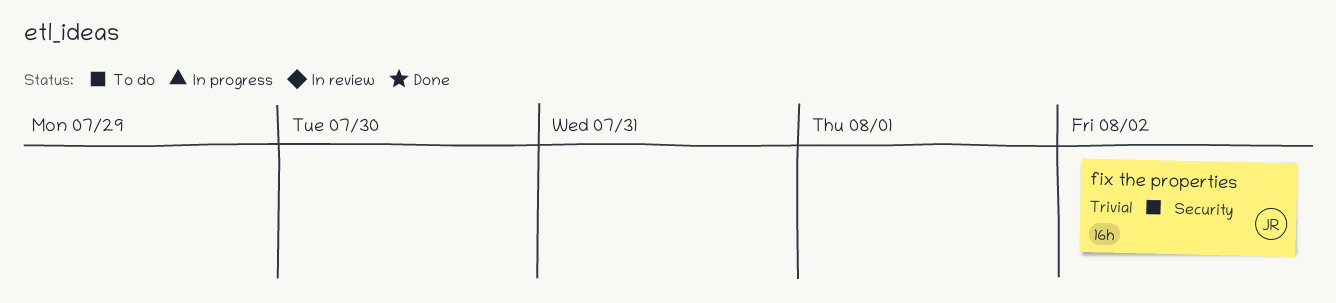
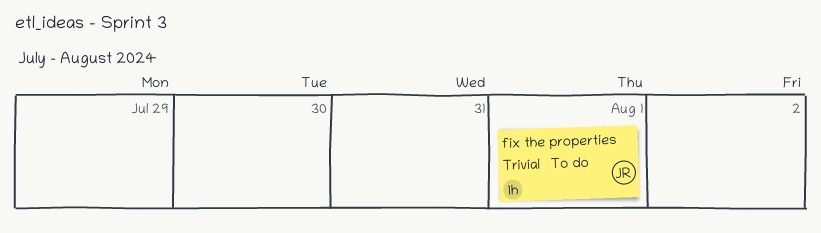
fix the properties, estimate: 16h -> 1h
fix the properties, due: Aug 2 -> Aug 1

